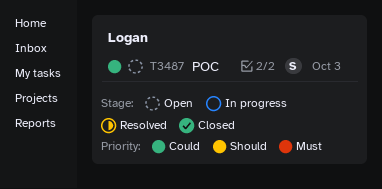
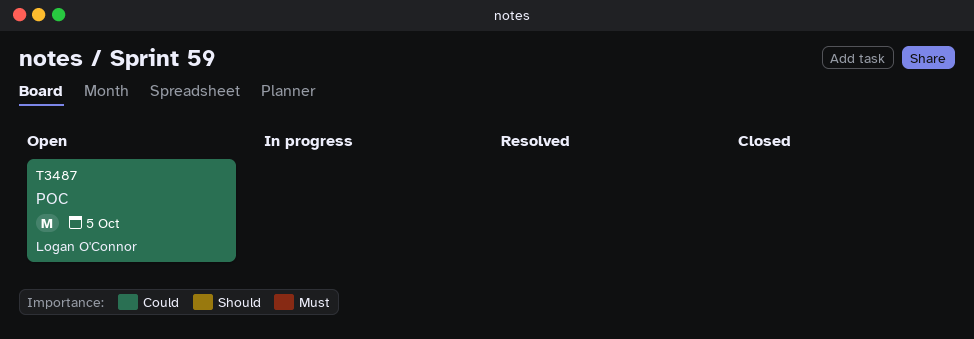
T3487, estimate: S -> M
T3487, due: Oct 3 -> Oct 5

